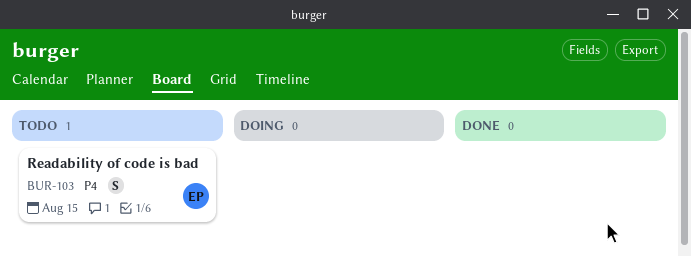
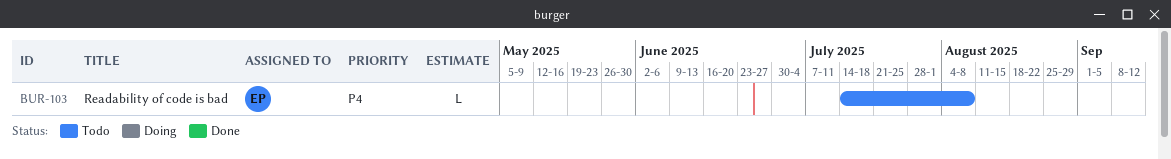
BUR-103, estimate: S -> L
BUR-103, due: Aug 15 -> Aug 8

